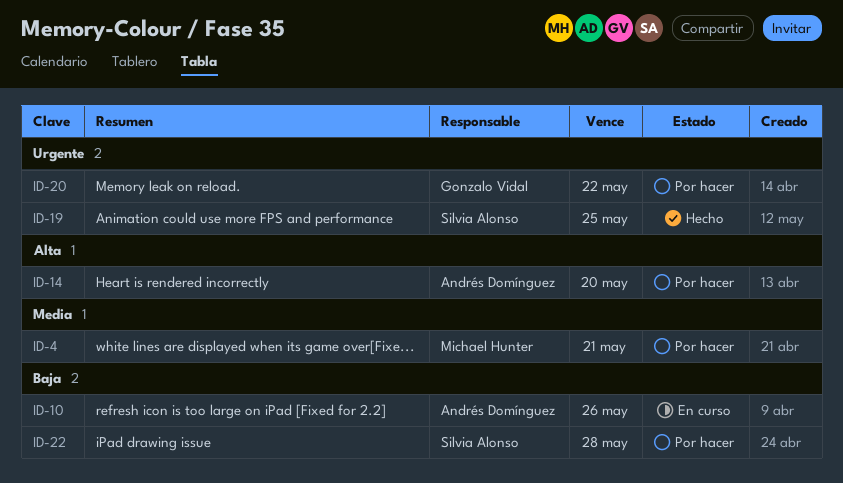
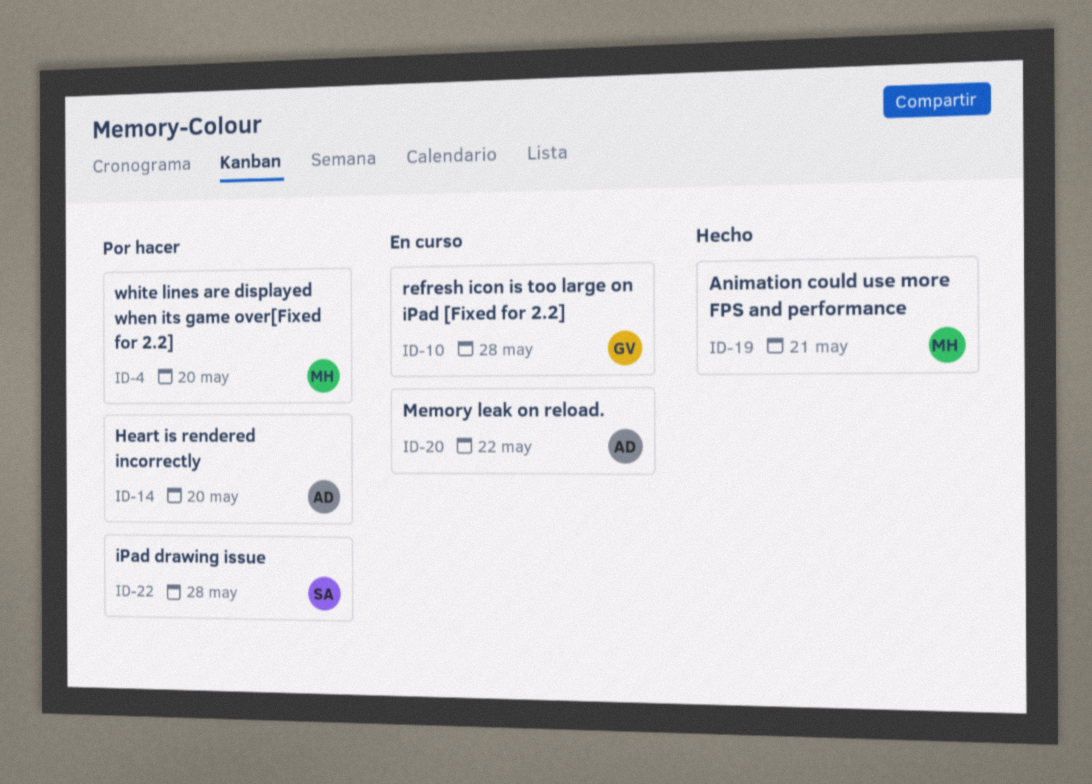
ID-4, due: May 21 -> May 20
ID-10, owner: Andrés Domínguez -> Gonzalo Vidal
ID-10, due: May 26 -> May 28
ID-19, owner: Silvia Alonso -> Michael Hunter
ID-19, due: May 25 -> May 21
ID-20, status: Por hacer -> En curso
ID-20, owner: Gonzalo Vidal -> Andrés Domínguez

